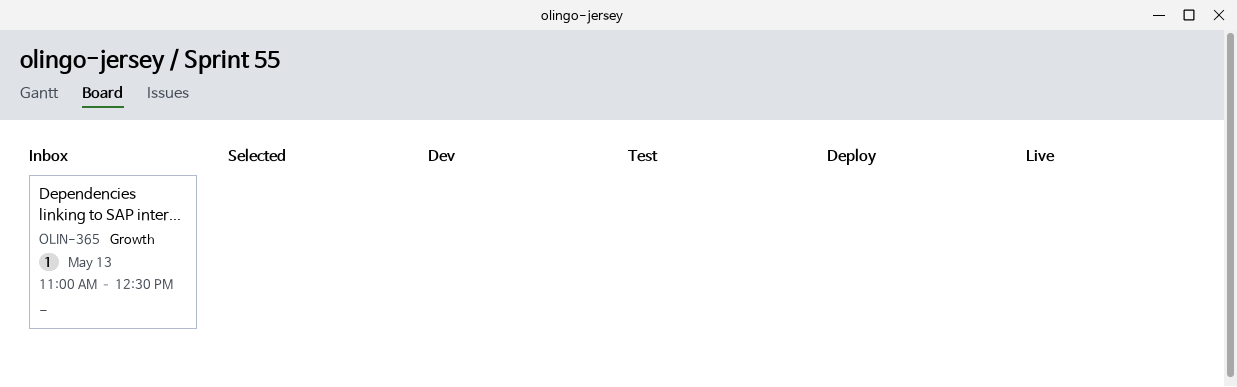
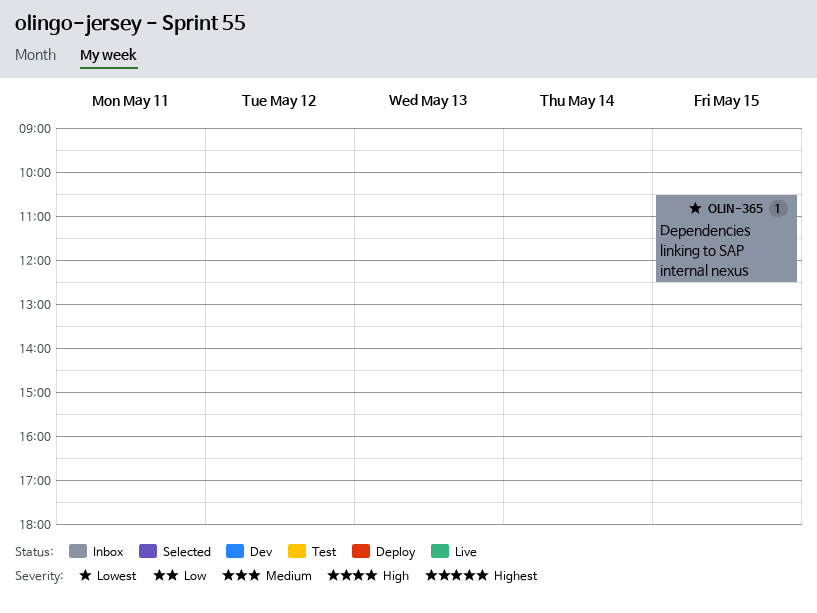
OLIN-365, day: May 13 -> May 15
OLIN-365, begins: 11:00 -> 10:30

